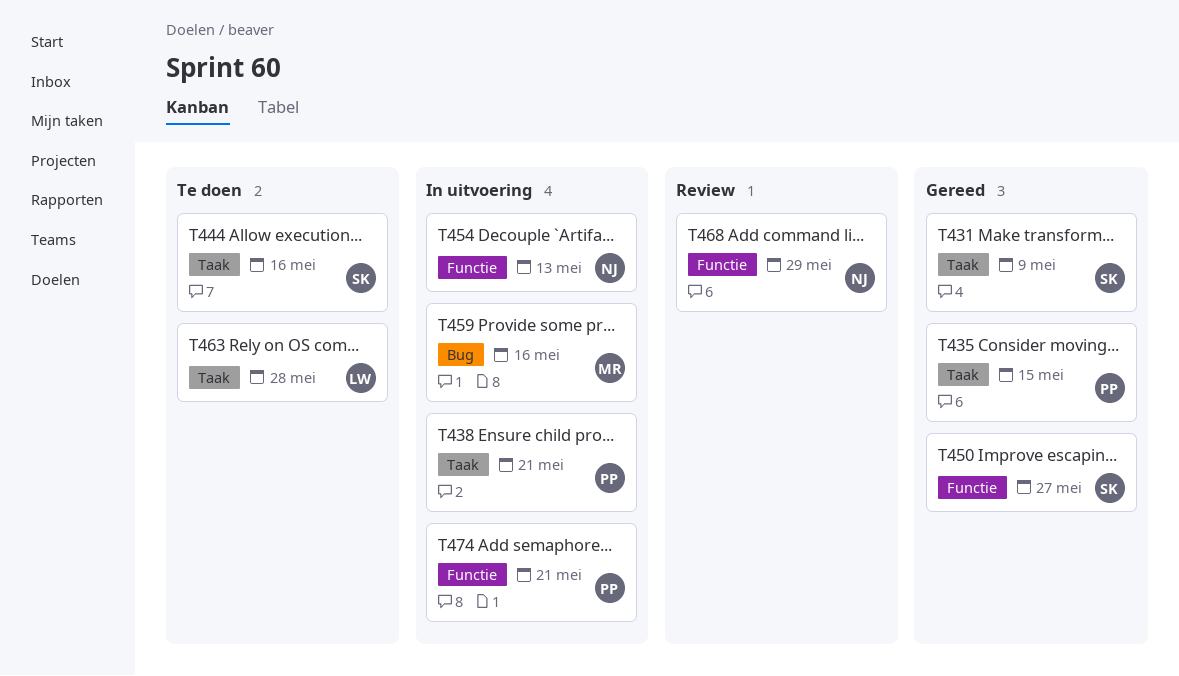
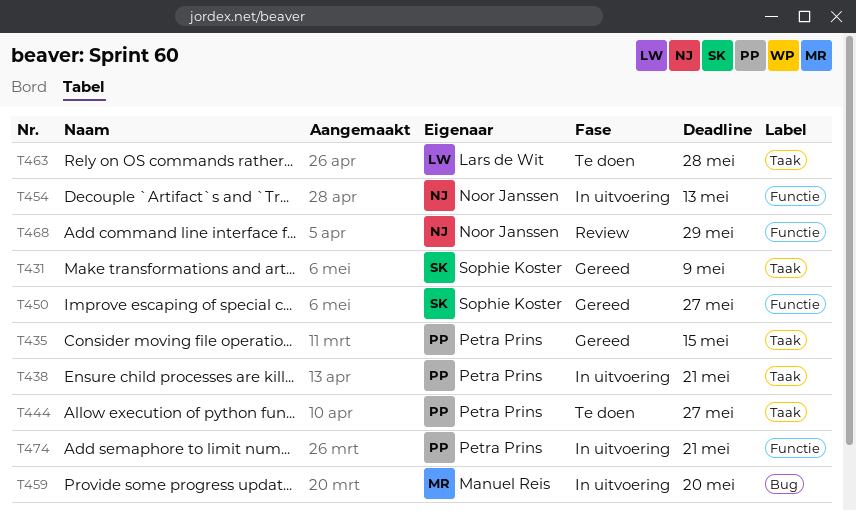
T444, owner: Sophie Koster -> Petra Prins
T444, due: May 16 -> May 27
T459, due: May 16 -> May 20

